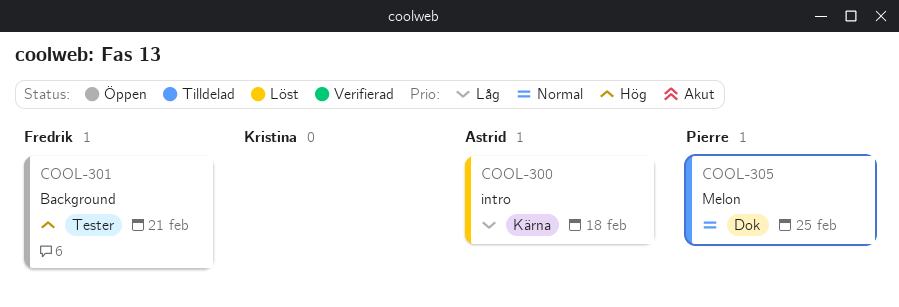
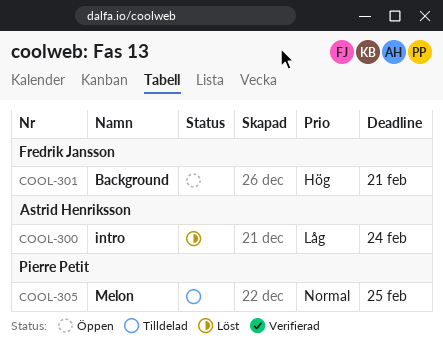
COOL-300, due: Feb 18 -> Feb 24

